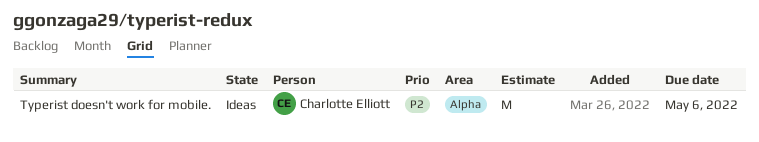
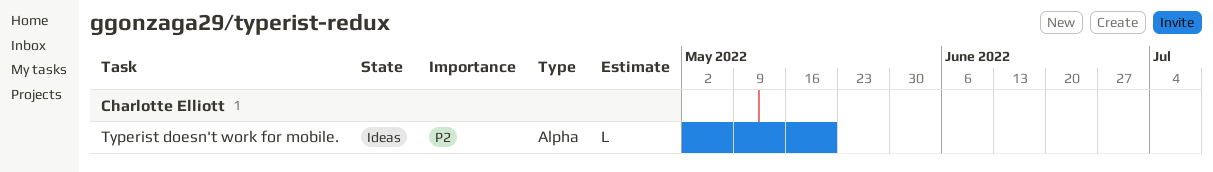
Typerist doesn't work for mobile., estimate: M -> L
Typerist doesn't work for mobile., due: May 6 -> May 20

